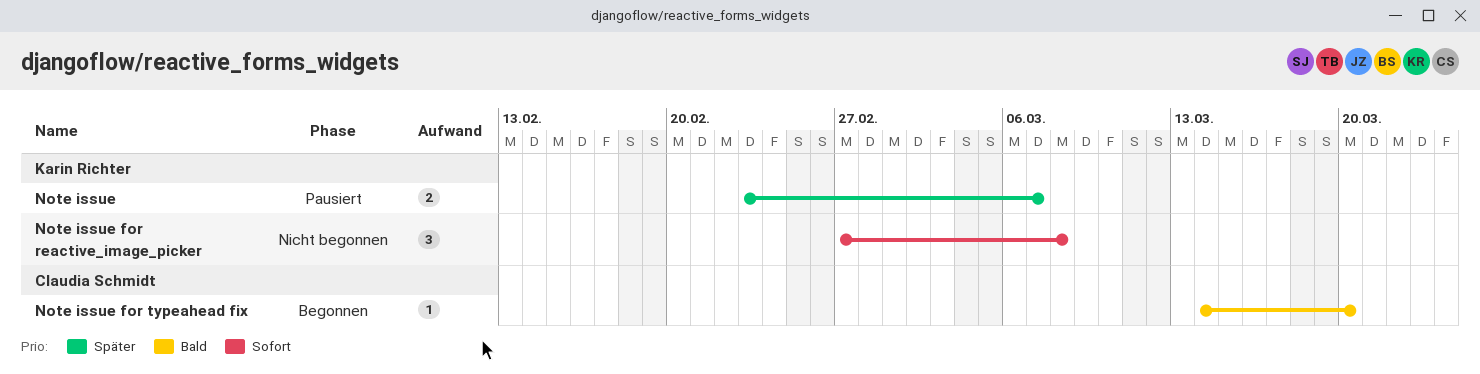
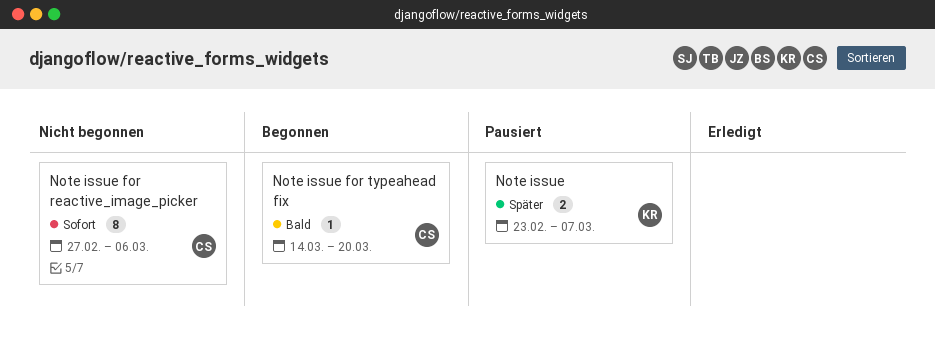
Note issue for reactive_image_picker, owner: Karin Richter -> Claudia Schmidt
Note issue for reactive_image_picker, estimate: 3 -> 8
Note issue for reactive_image_picker, due: Mar 8 -> Mar 6

